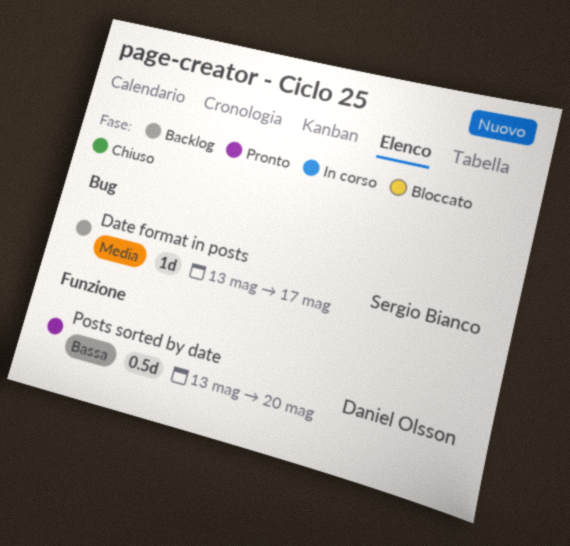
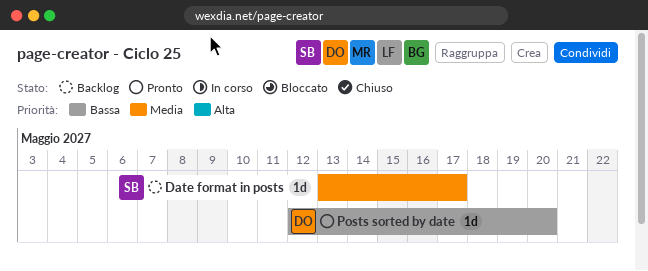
Posts sorted by date, estimate: 0.5d -> 1d
Posts sorted by date, start: May 13 -> May 12

